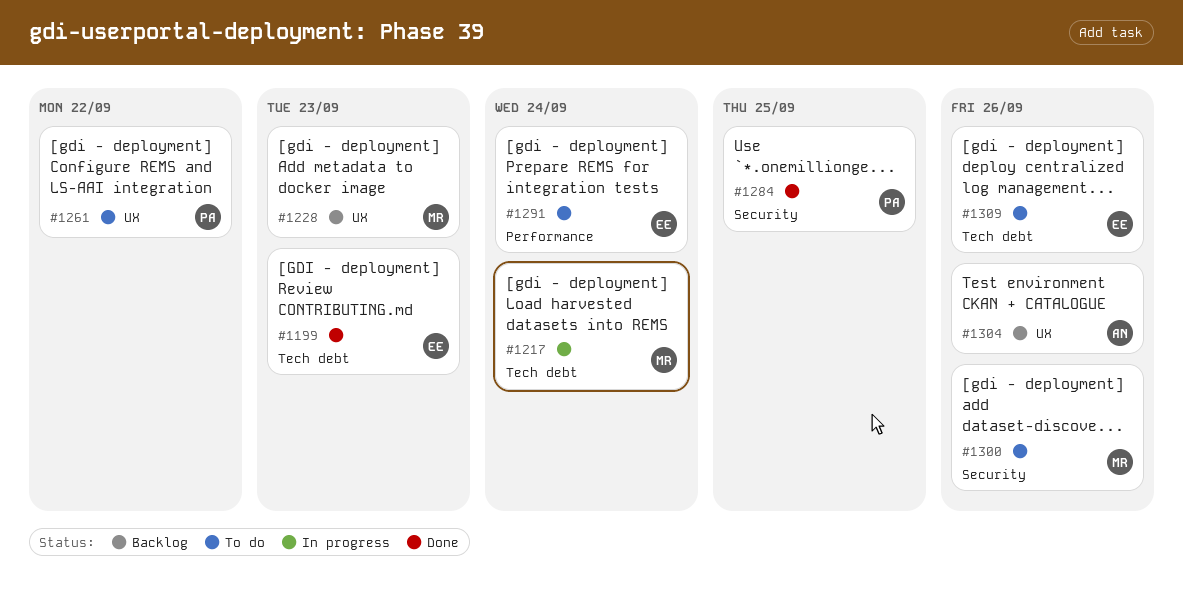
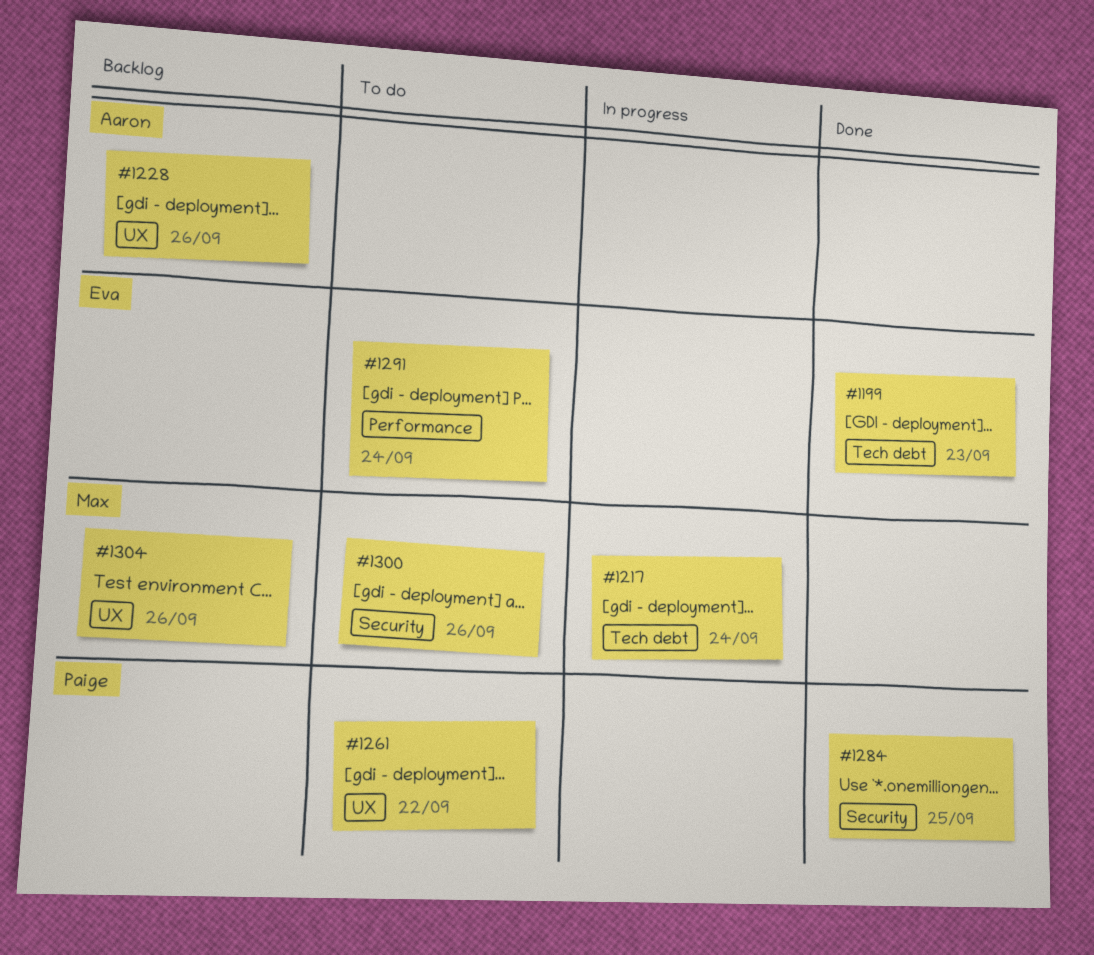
#1228, owner: Max -> Aaron
#1228, due: Sep 23 -> Sep 26
#1304, owner: Aaron -> Max
#1309: present -> none

